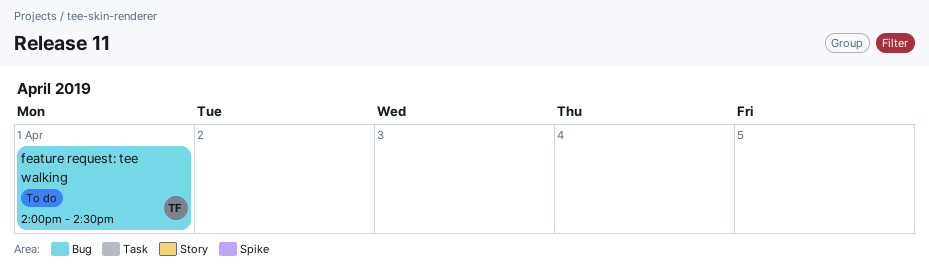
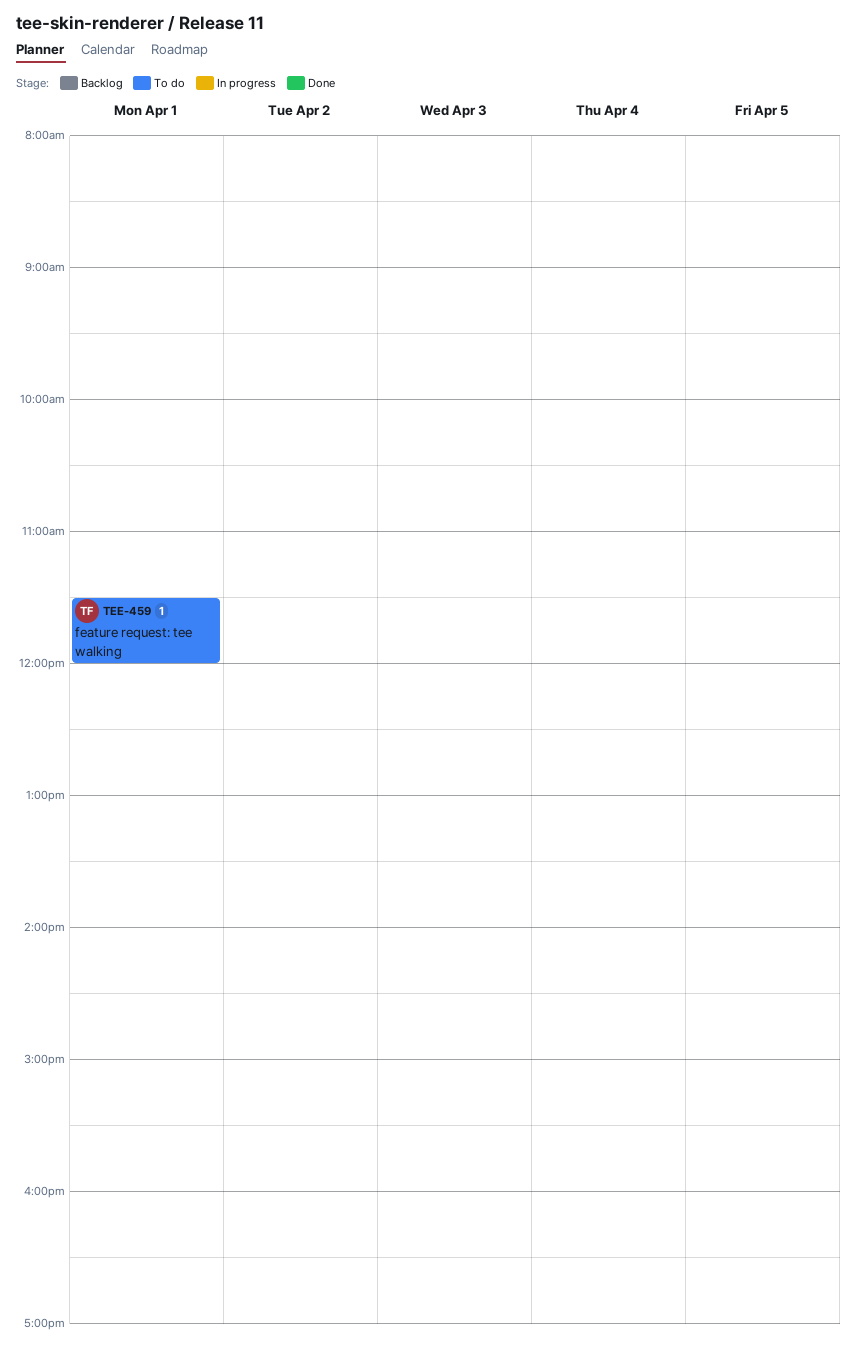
feature request: tee walking, begins: 14:00 -> 11:30
feature request: tee walking, ends: 14:30 -> 12:00

